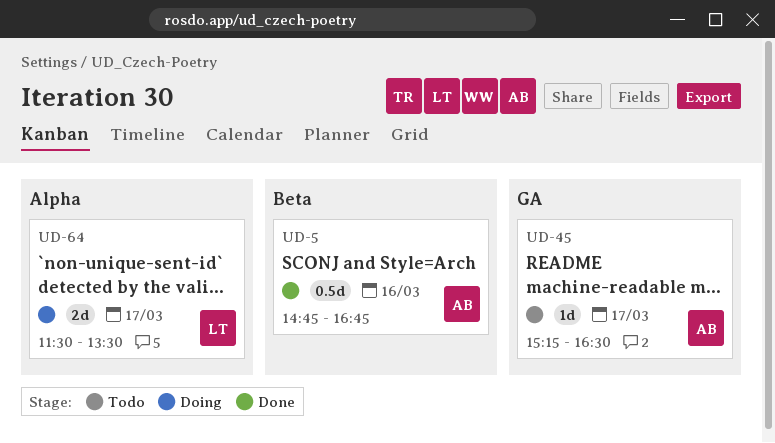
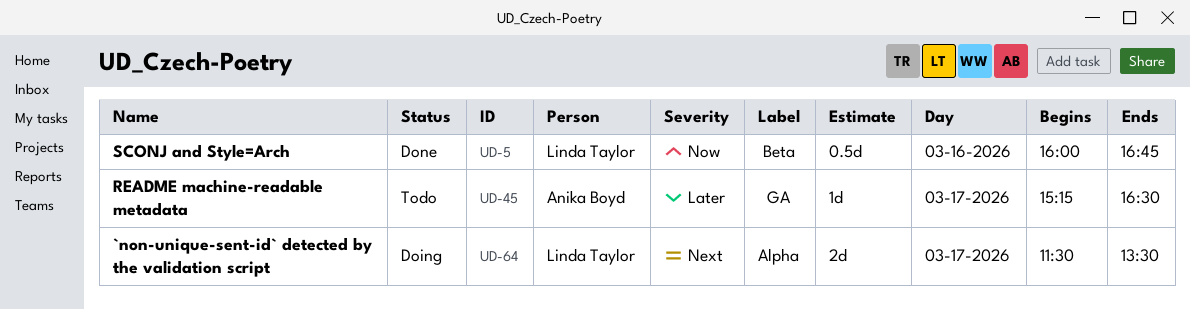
UD-5, owner: Anika Boyd -> Linda Taylor
UD-5, begins: 14:45 -> 16:00

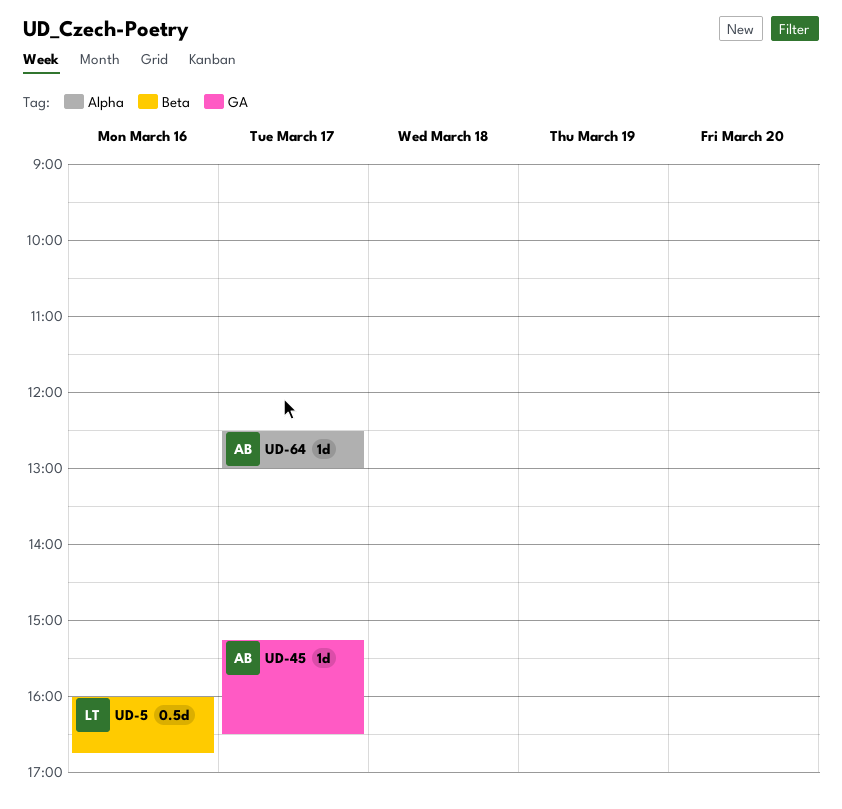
UD-64, owner: Linda Taylor -> Anika Boyd
UD-64, estimate: 2d -> 1d
UD-64, begins: 11:30 -> 12:30
UD-64, ends: 13:30 -> 13:00

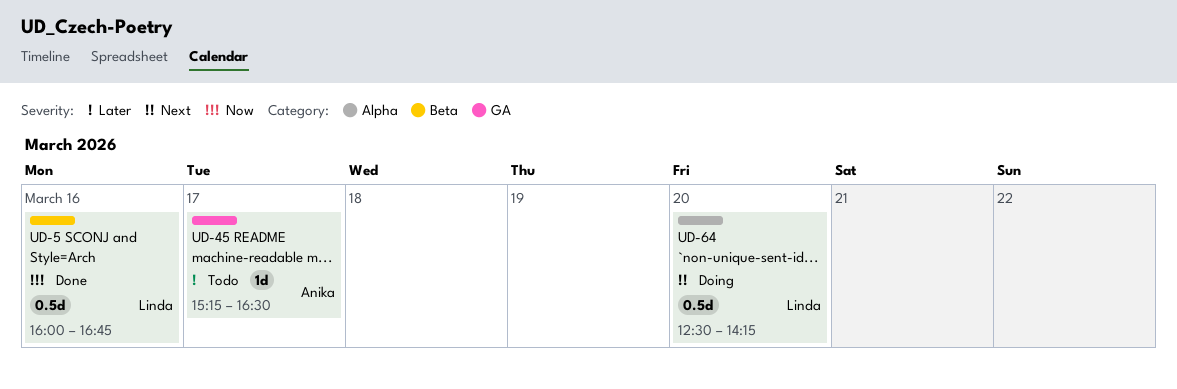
UD-64, owner: Anika -> Linda
UD-64, estimate: 1d -> 0.5d
UD-64, day: Mar 17 -> Mar 20
UD-64, ends: 13:00 -> 14:15

